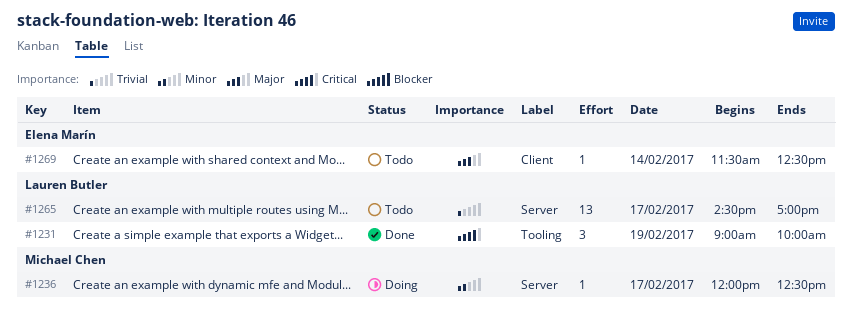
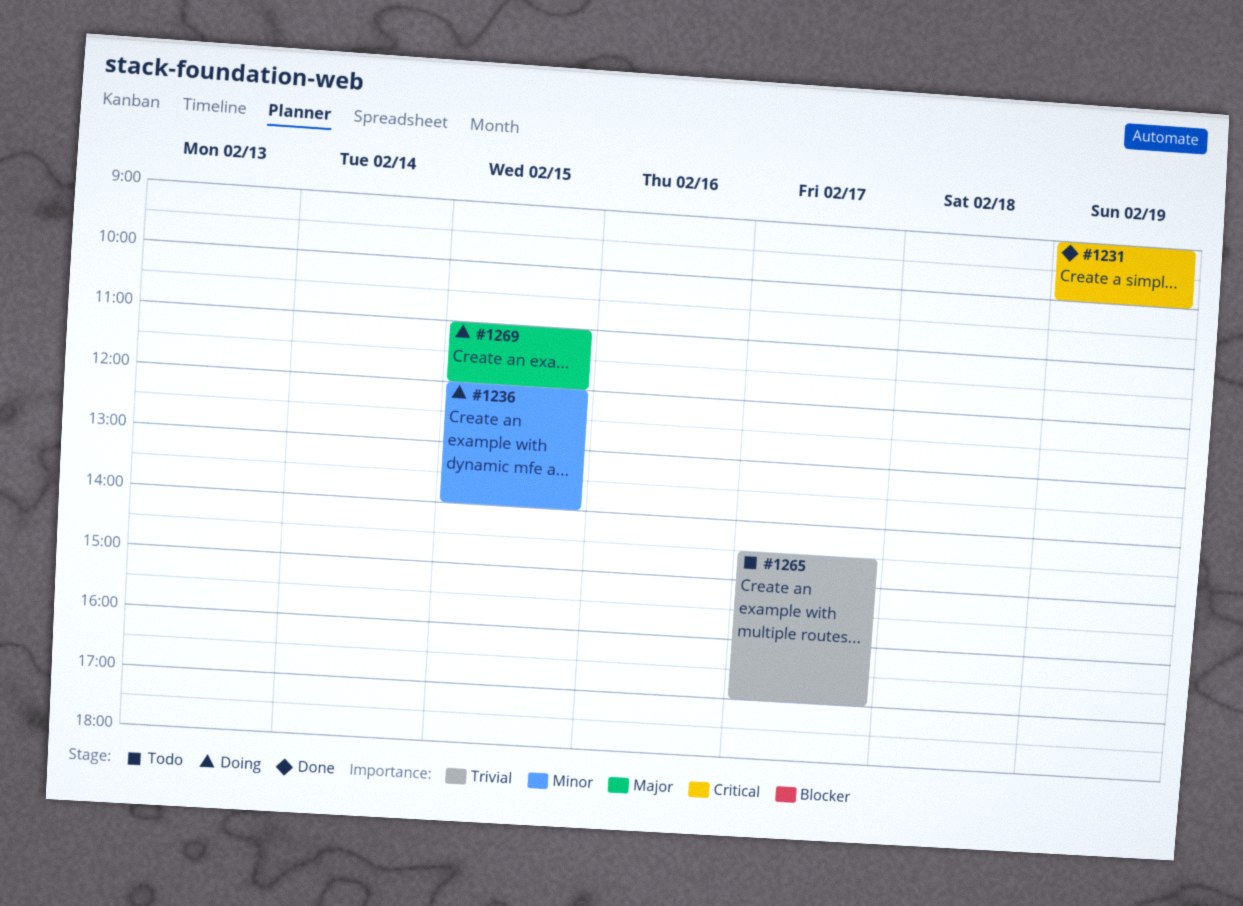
#1236, day: Feb 17 -> Feb 15
#1236, ends: 12:30 -> 14:00
#1269, status: Todo -> Doing
#1269, day: Feb 14 -> Feb 15
#1269, begins: 11:30 -> 11:00
#1269, ends: 12:30 -> 12:00

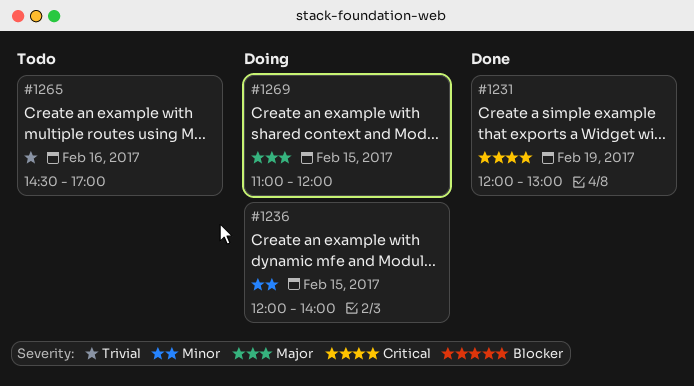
#1231, begins: 09:00 -> 12:00
#1231, ends: 10:00 -> 13:00
#1265, day: Feb 17 -> Feb 16

